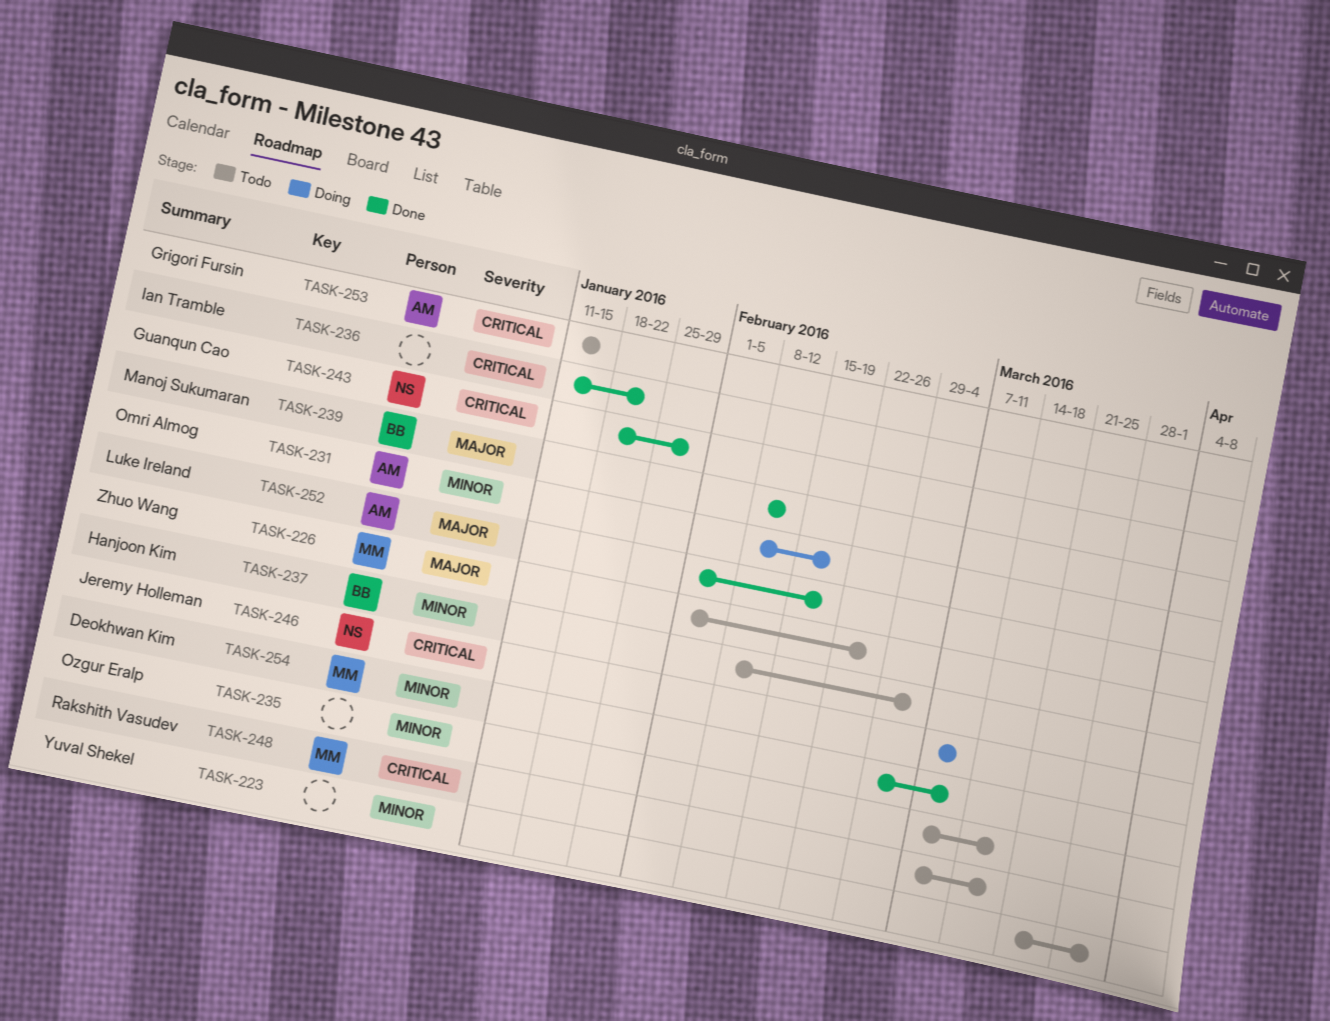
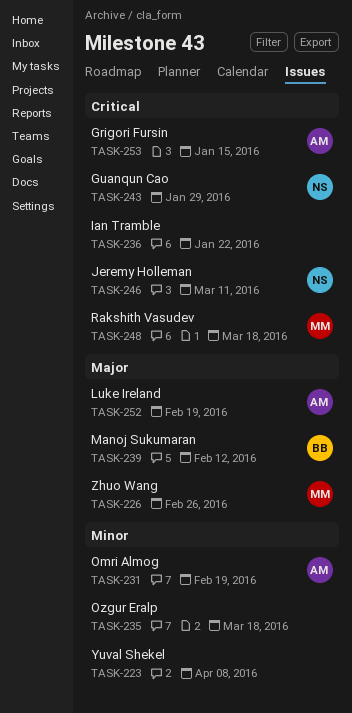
TASK-223, due: Apr 1 -> Apr 8
TASK-237: present -> none
TASK-254: present -> none

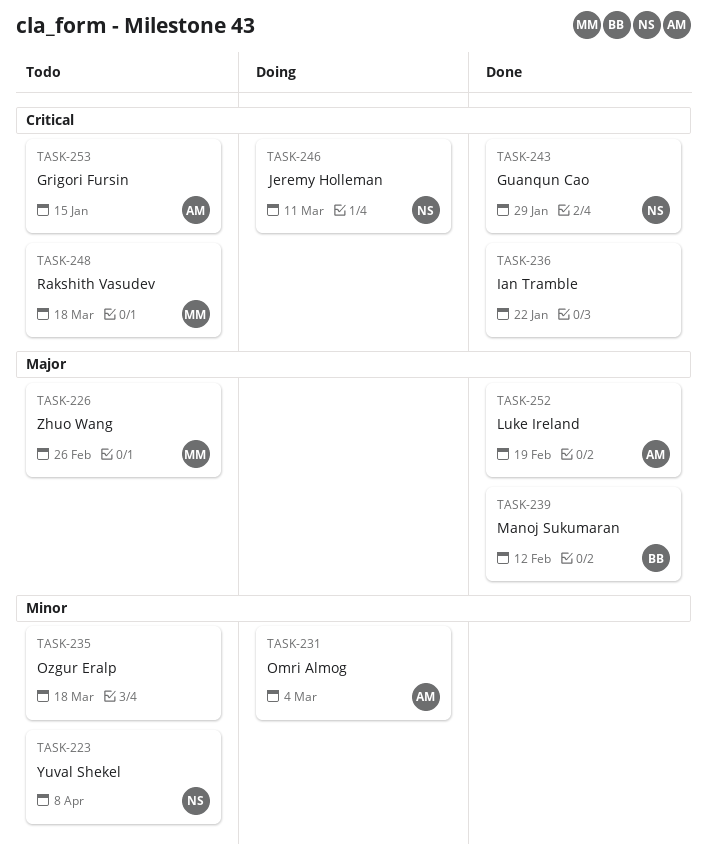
TASK-223, owner: none -> NS
TASK-231, due: Feb 19 -> Mar 4

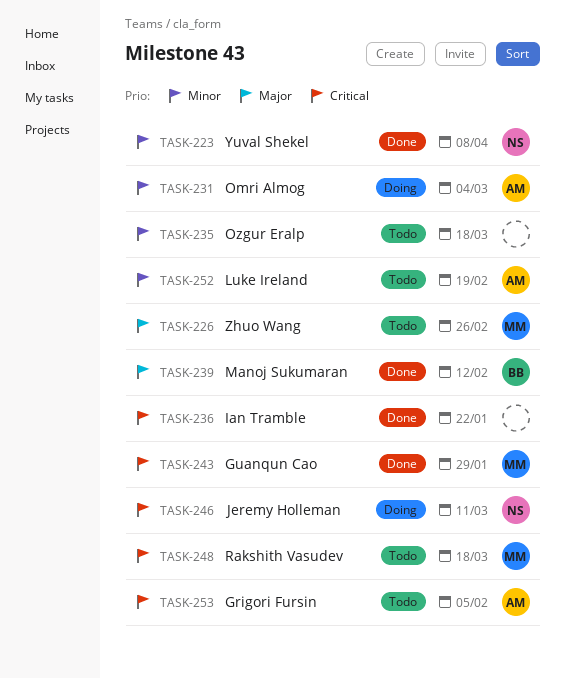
TASK-223, status: Todo -> Done
TASK-243, owner: NS -> MM
TASK-252, status: Done -> Todo
TASK-252, priority: Major -> Minor
TASK-253, due: Jan 15 -> Feb 5

